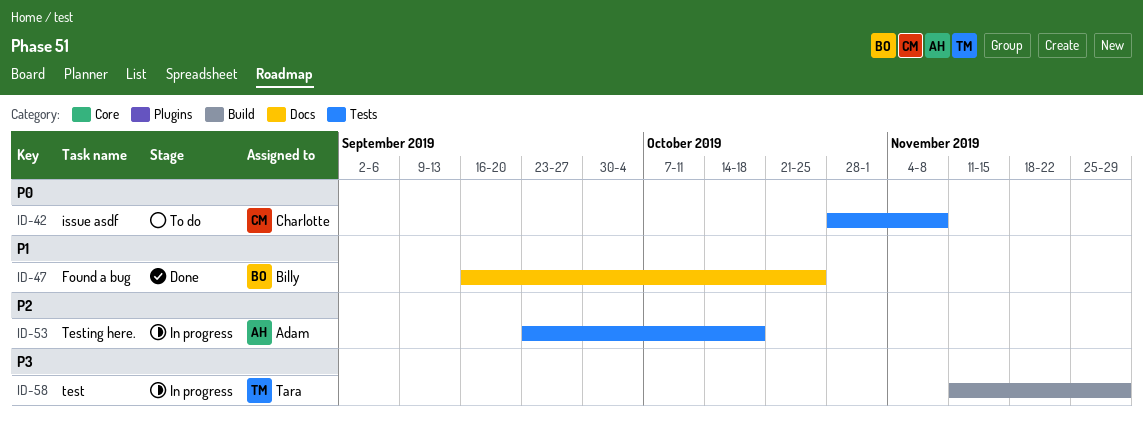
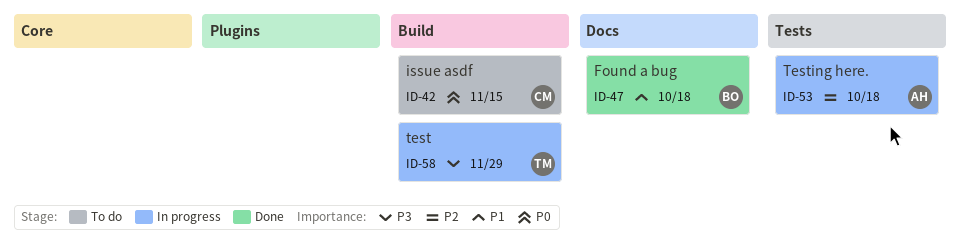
ID-42, label: Tests -> Build
ID-42, due: Nov 8 -> Nov 15
ID-47, due: Oct 25 -> Oct 18

